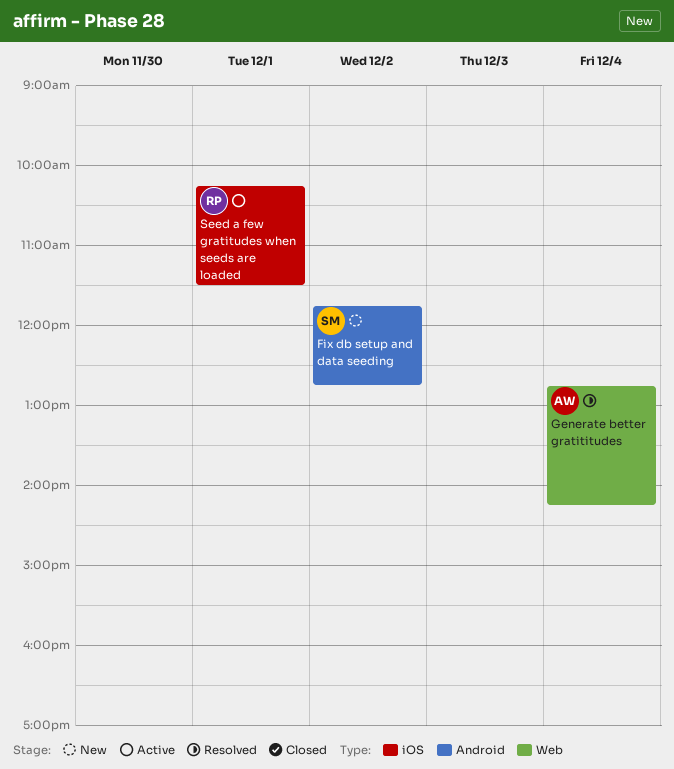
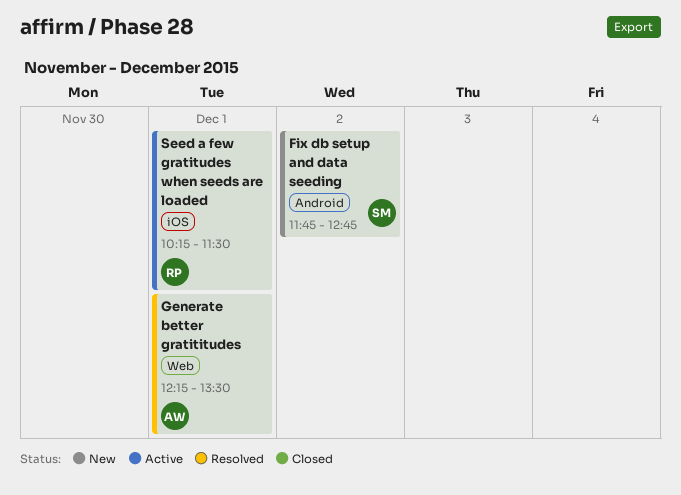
Generate better gratititudes, day: Dec 4 -> Dec 1
Generate better gratititudes, begins: 12:45 -> 12:15
Generate better gratititudes, ends: 14:15 -> 13:30

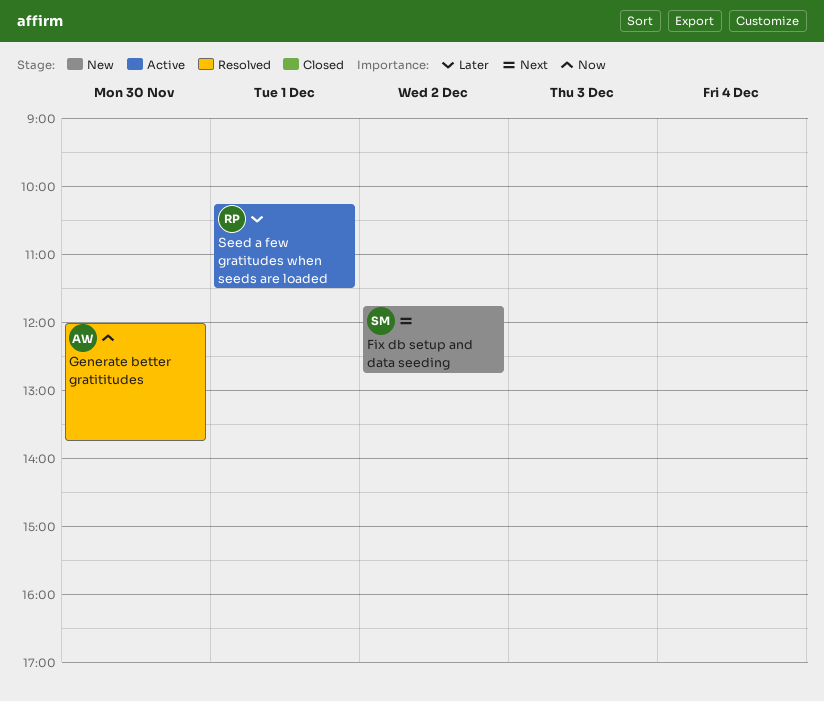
Generate better gratititudes, day: Dec 1 -> Nov 30
Generate better gratititudes, begins: 12:15 -> 12:00
Generate better gratititudes, ends: 13:30 -> 13:45

